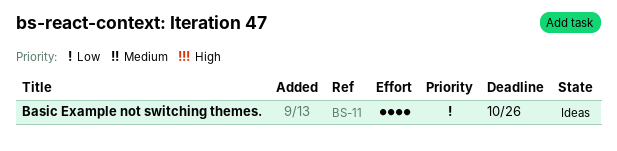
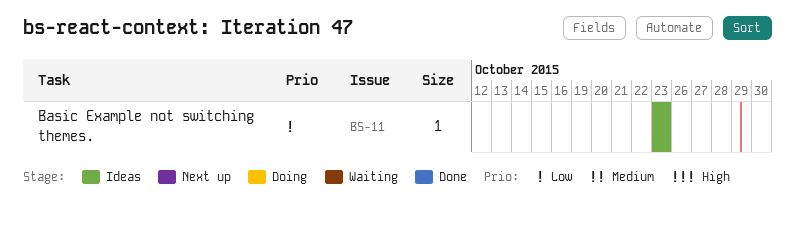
BS-11, estimate: 4 -> 1
BS-11, due: Oct 26 -> Oct 23

